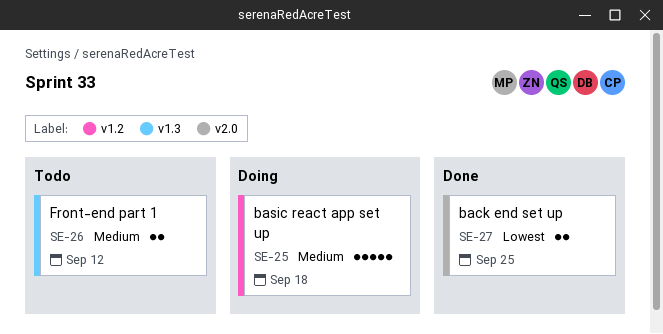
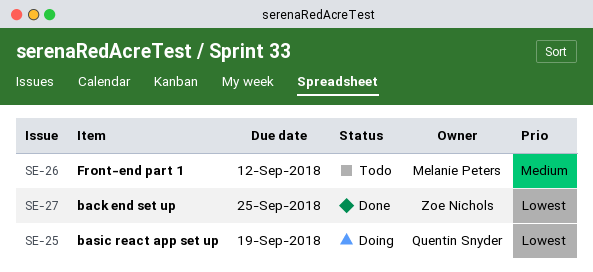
SE-25, priority: Medium -> Lowest
SE-25, due: Sep 18 -> Sep 19

